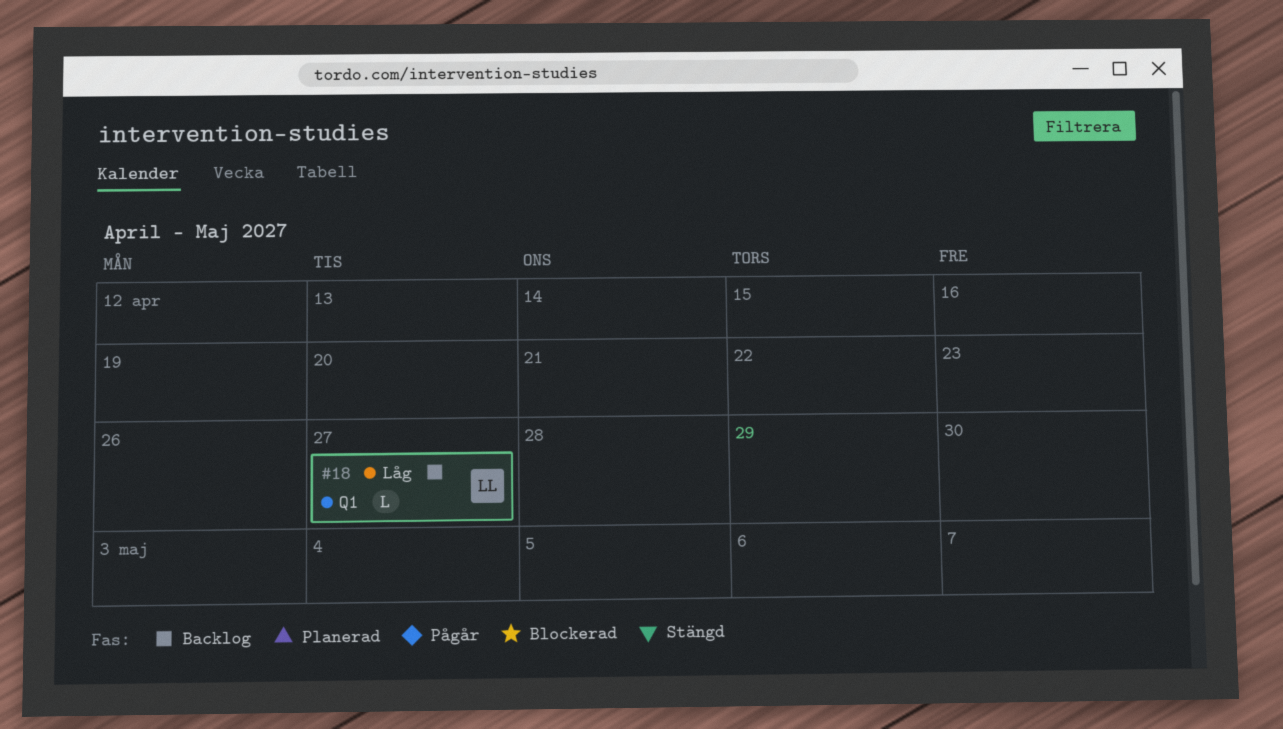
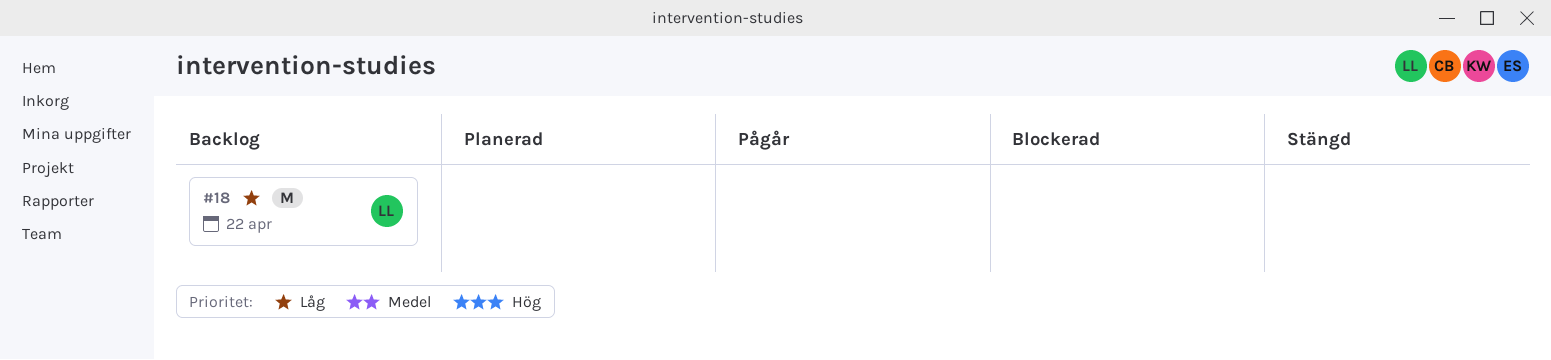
#18, estimate: L -> M
#18, due: Apr 27 -> Apr 22

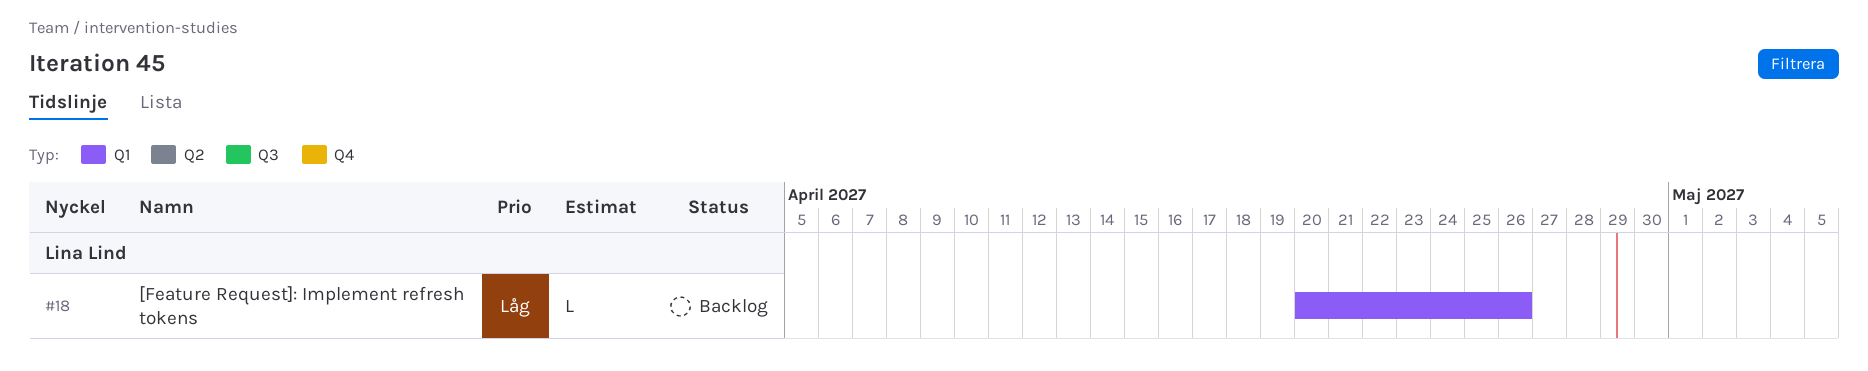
#18, estimate: M -> L
#18, due: Apr 22 -> Apr 26

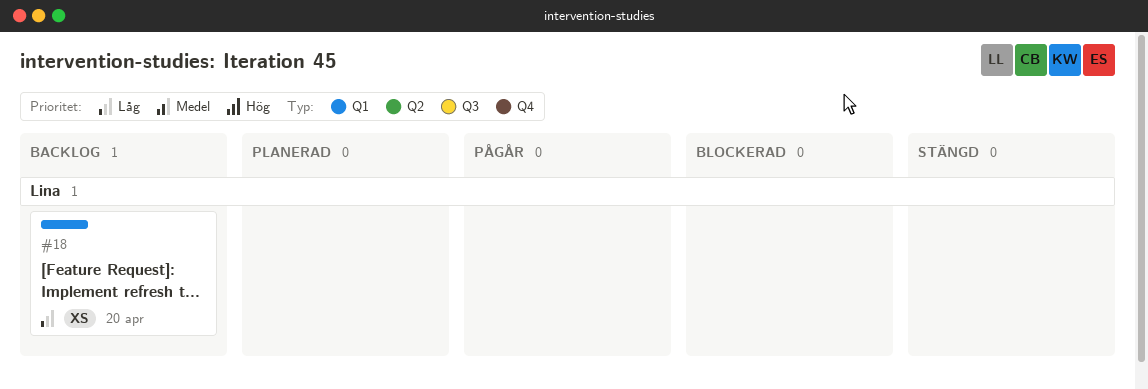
#18, estimate: L -> XS
#18, due: Apr 26 -> Apr 20

